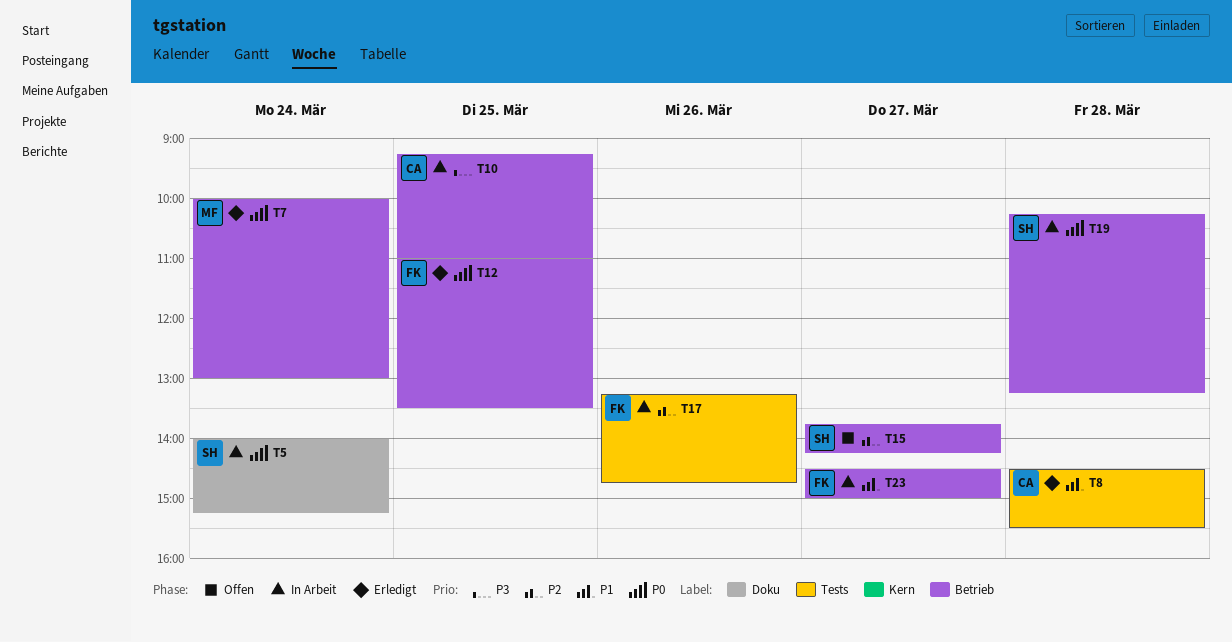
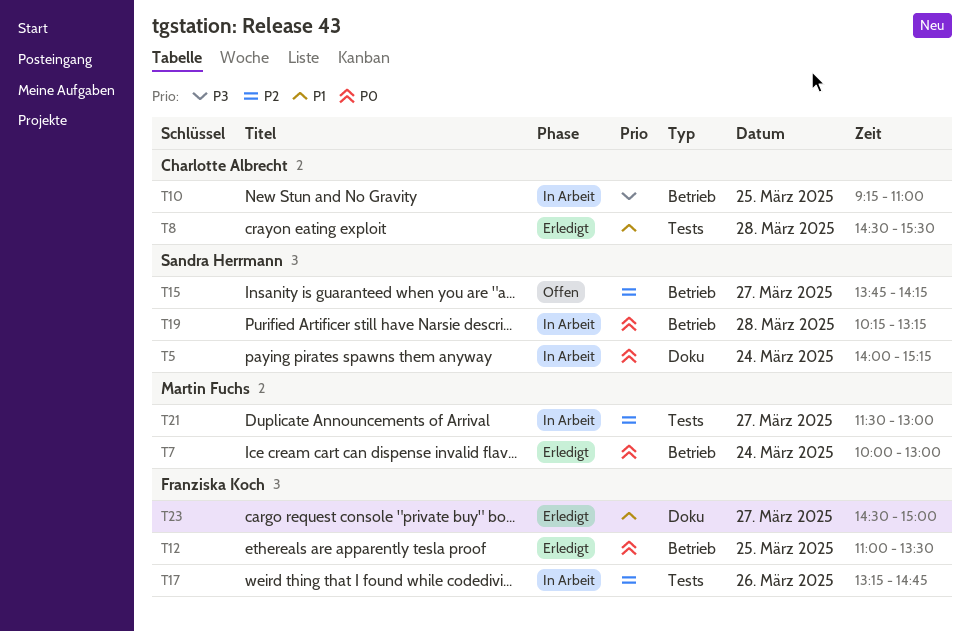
T21: none -> present
T23, status: In Arbeit -> Erledigt
T23, label: Betrieb -> Doku

